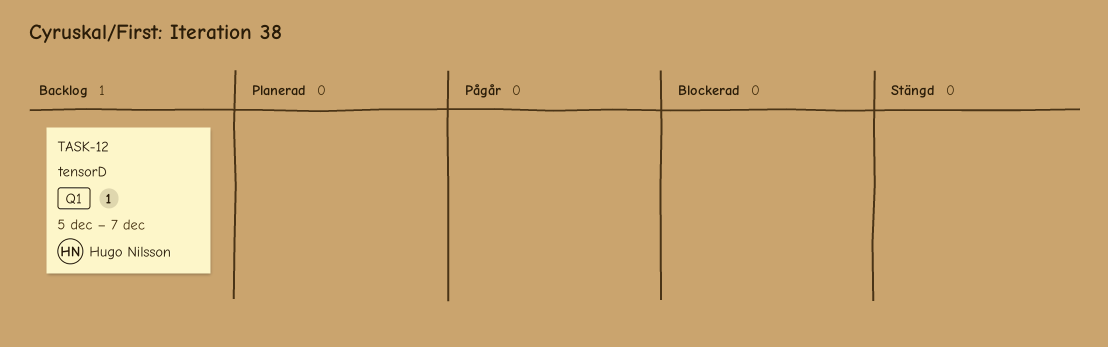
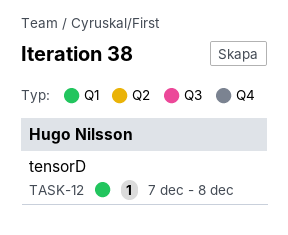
TASK-12, start: Dec 5 -> Dec 7
TASK-12, due: Dec 7 -> Dec 8

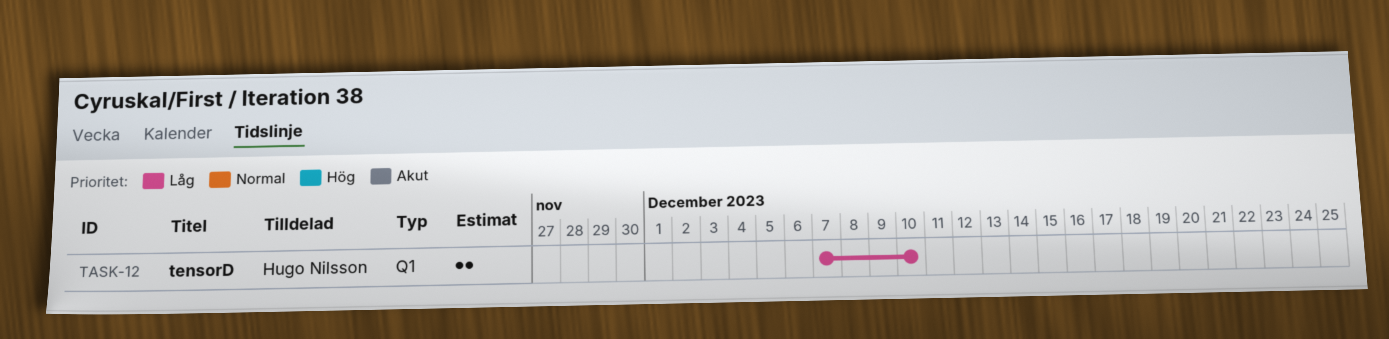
TASK-12, estimate: 1 -> 2
TASK-12, due: Dec 8 -> Dec 10

